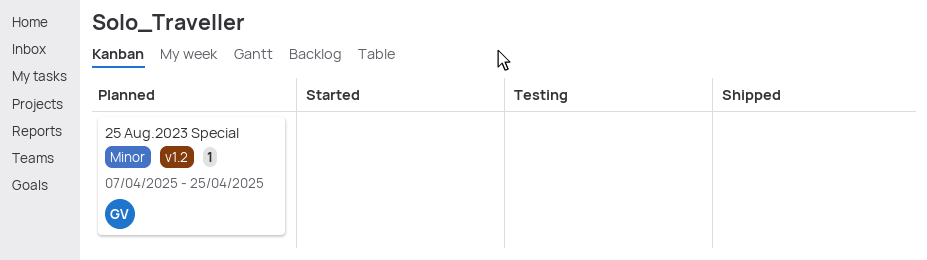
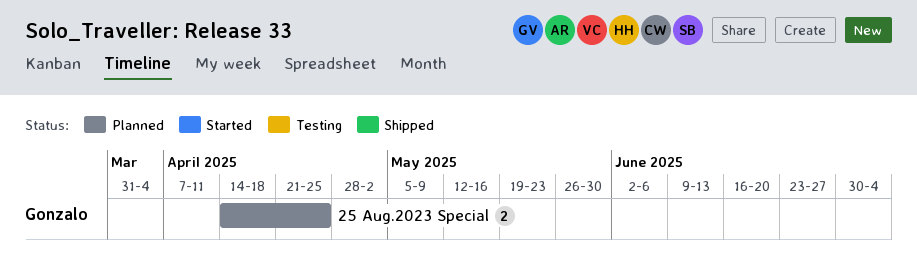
25 Aug.2023 Special, estimate: 1 -> 2
25 Aug.2023 Special, start: Apr 7 -> Apr 14

